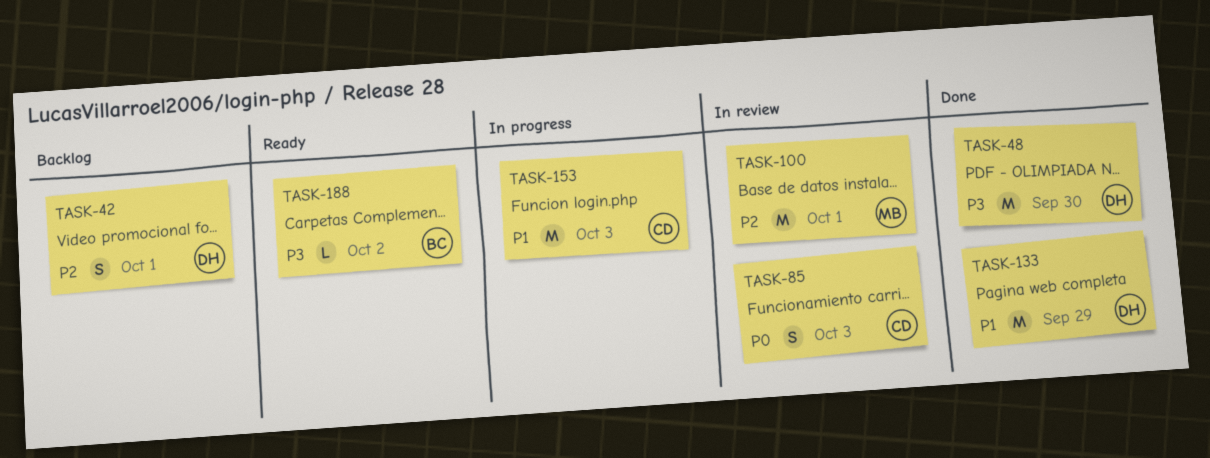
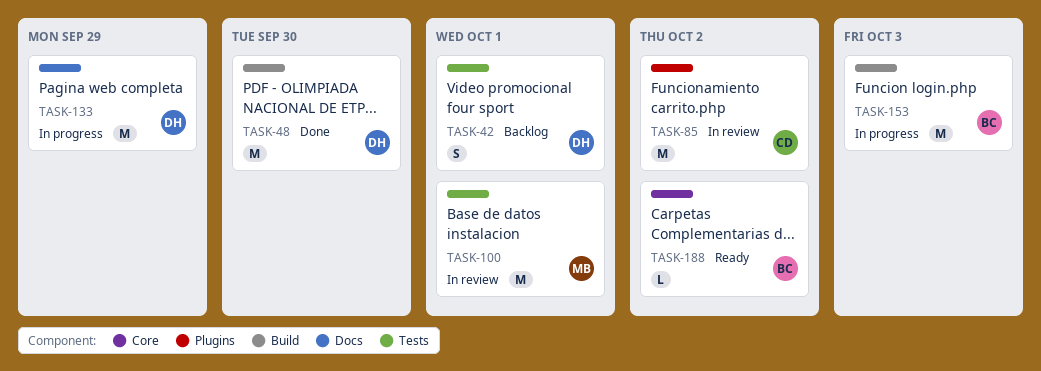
TASK-85, estimate: S -> M
TASK-85, due: Oct 3 -> Oct 2
TASK-133, status: Done -> In progress
TASK-153, owner: CD -> BC

